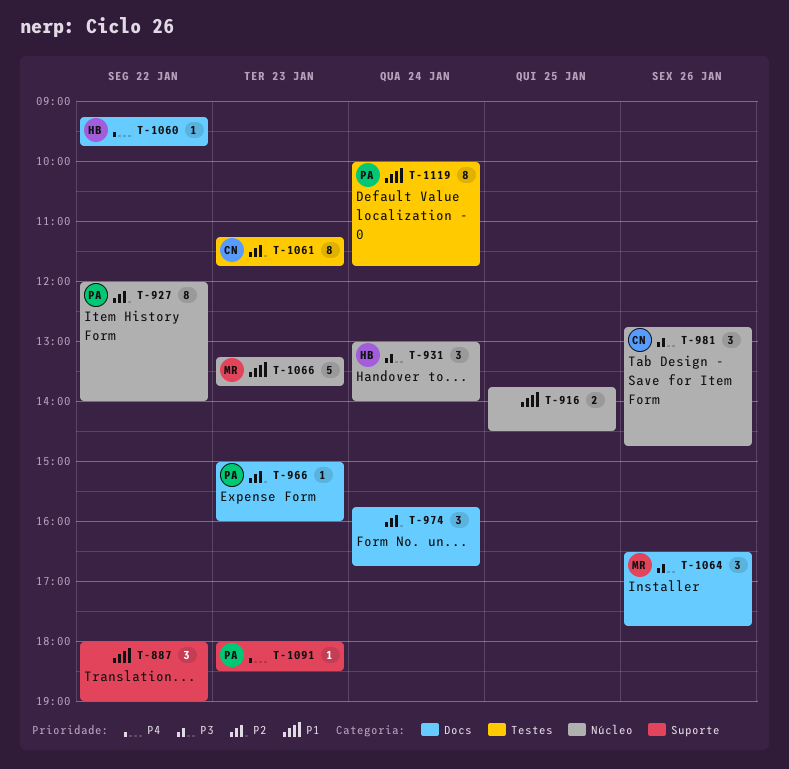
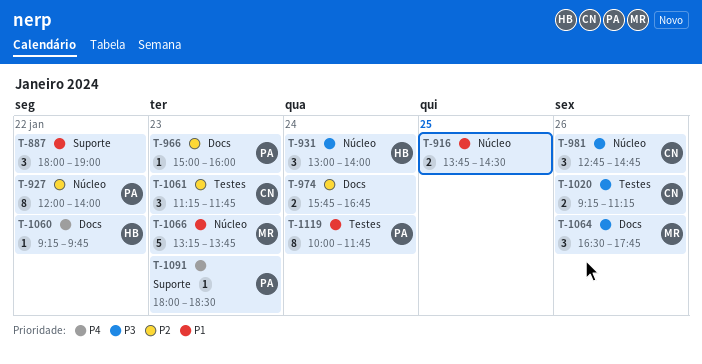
T-974, estimate: 3 -> 2
T-1020: none -> present
T-1061, estimate: 8 -> 3

